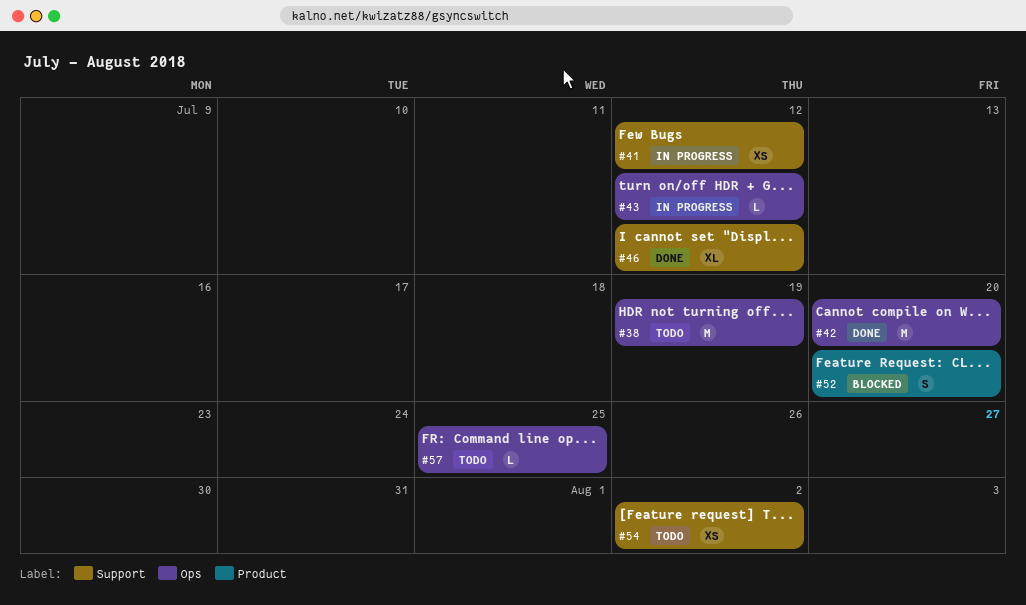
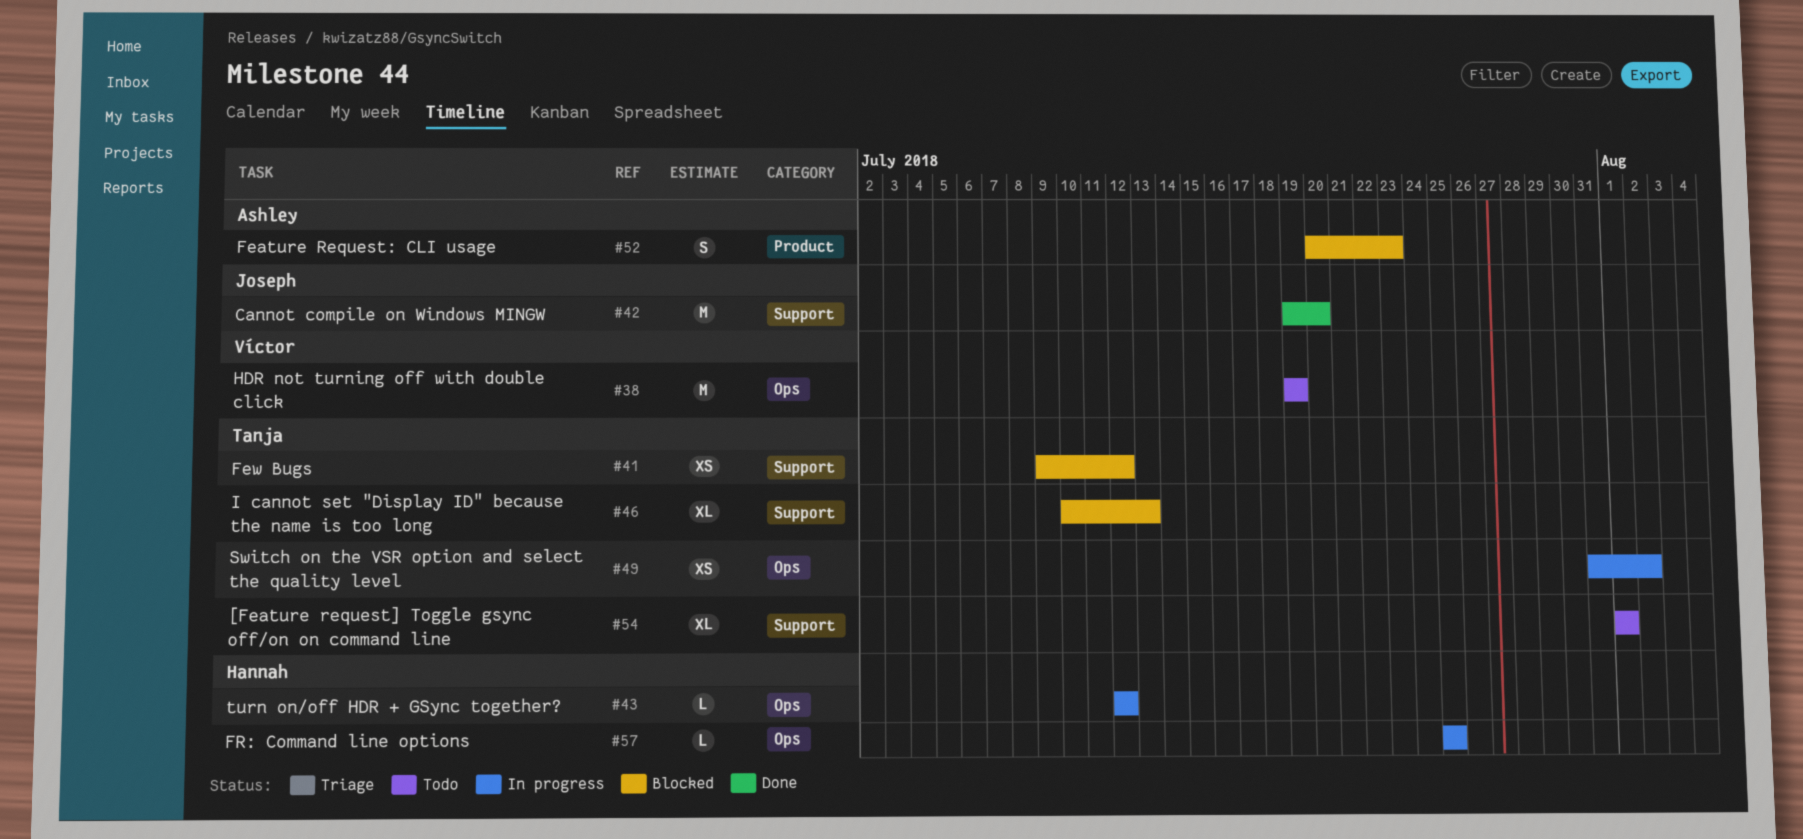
#41, status: In progress -> Blocked
#42, label: Ops -> Support
#46, status: Done -> Blocked
#46, due: Jul 12 -> Jul 13
#49: none -> present
#52, due: Jul 20 -> Jul 23
#54, estimate: XS -> XL
#54, due: Aug 2 -> Aug 1
#57, status: Todo -> In progress

